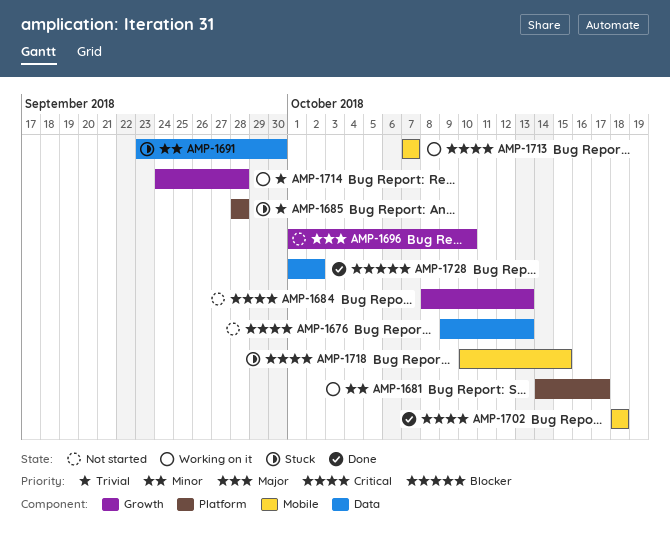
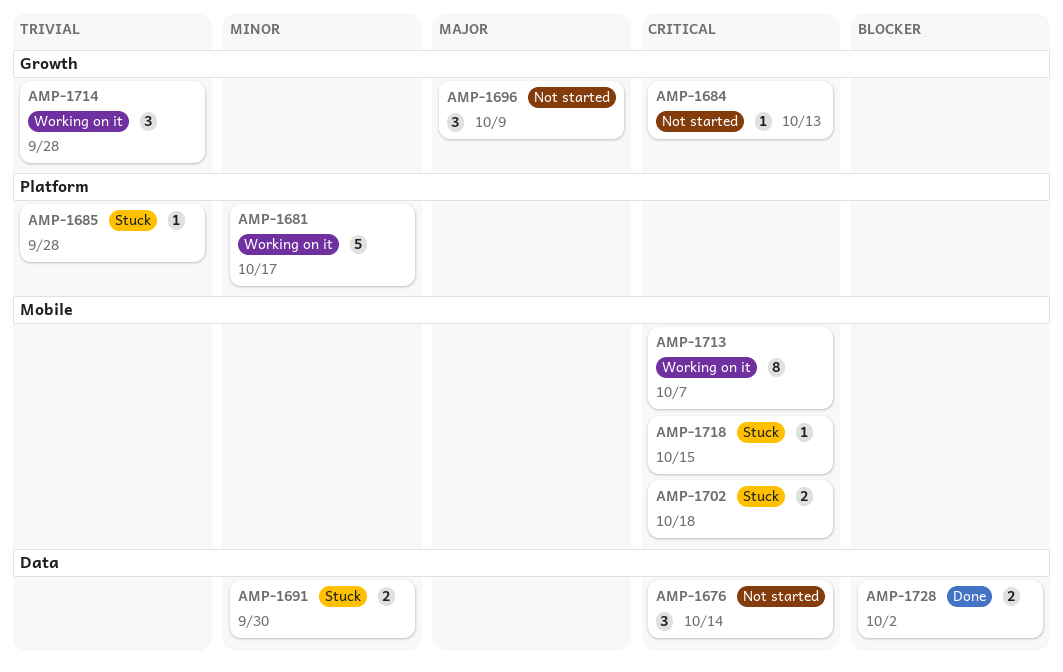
AMP-1676, due: Oct 13 -> Oct 14
AMP-1696, due: Oct 10 -> Oct 9
AMP-1702, status: Done -> Stuck

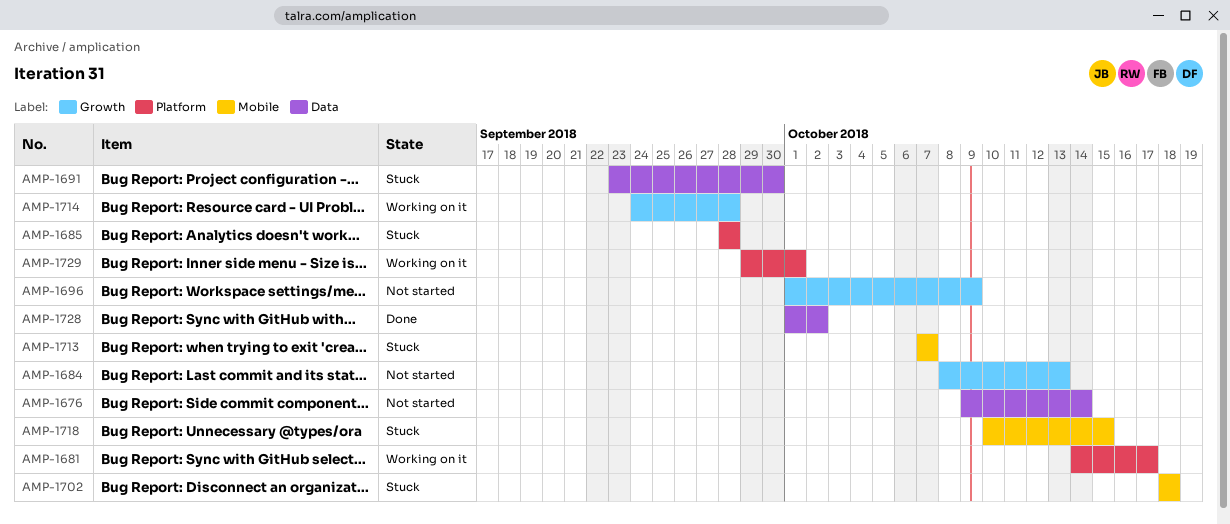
AMP-1713, status: Working on it -> Stuck
AMP-1729: none -> present

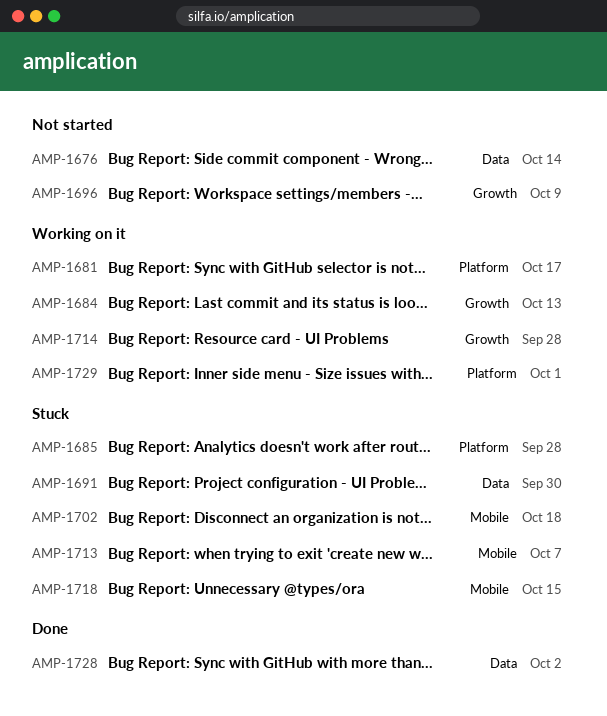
AMP-1684, status: Not started -> Working on it

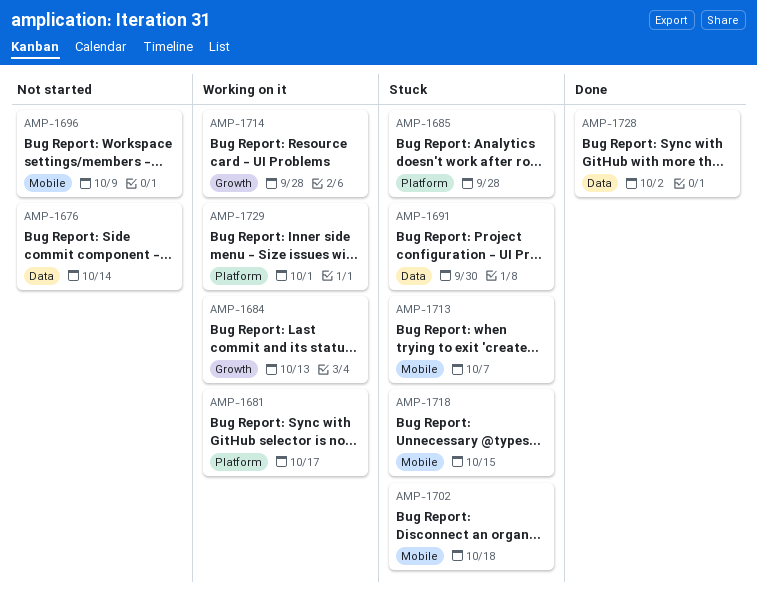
AMP-1696, label: Growth -> Mobile

